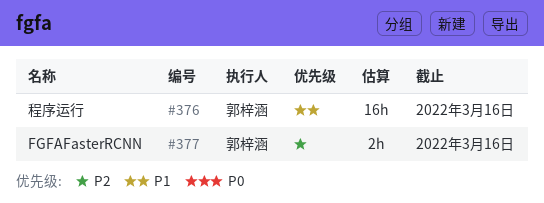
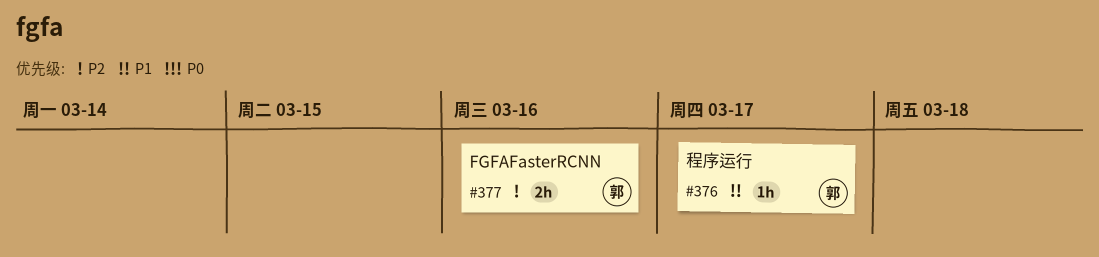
#376, estimate: 16h -> 1h
#376, due: Mar 16 -> Mar 17

